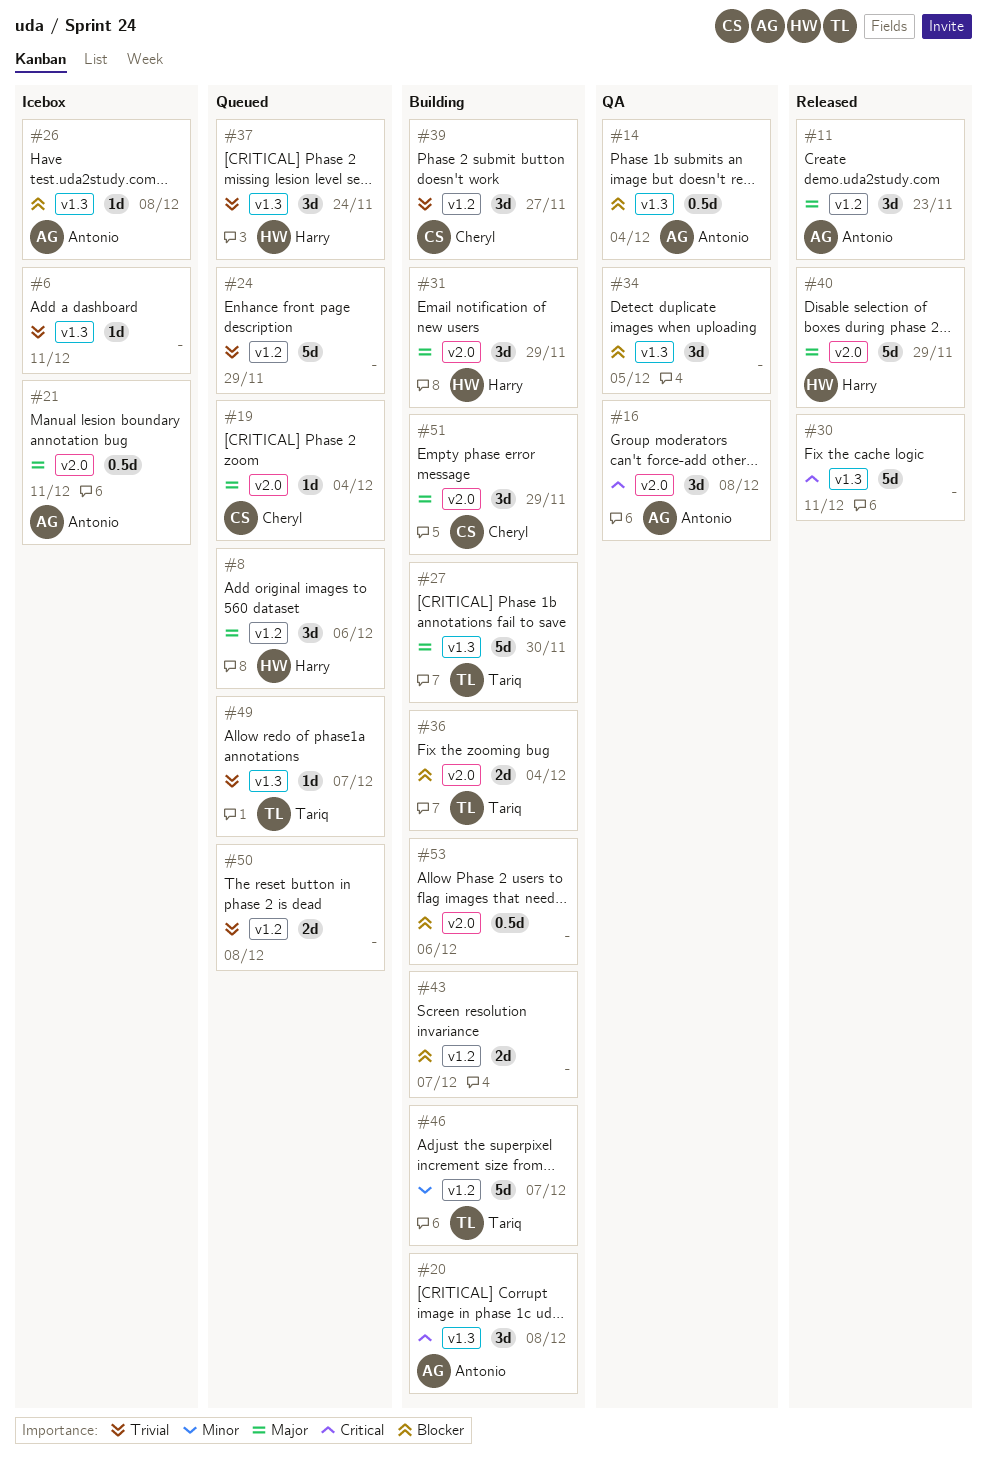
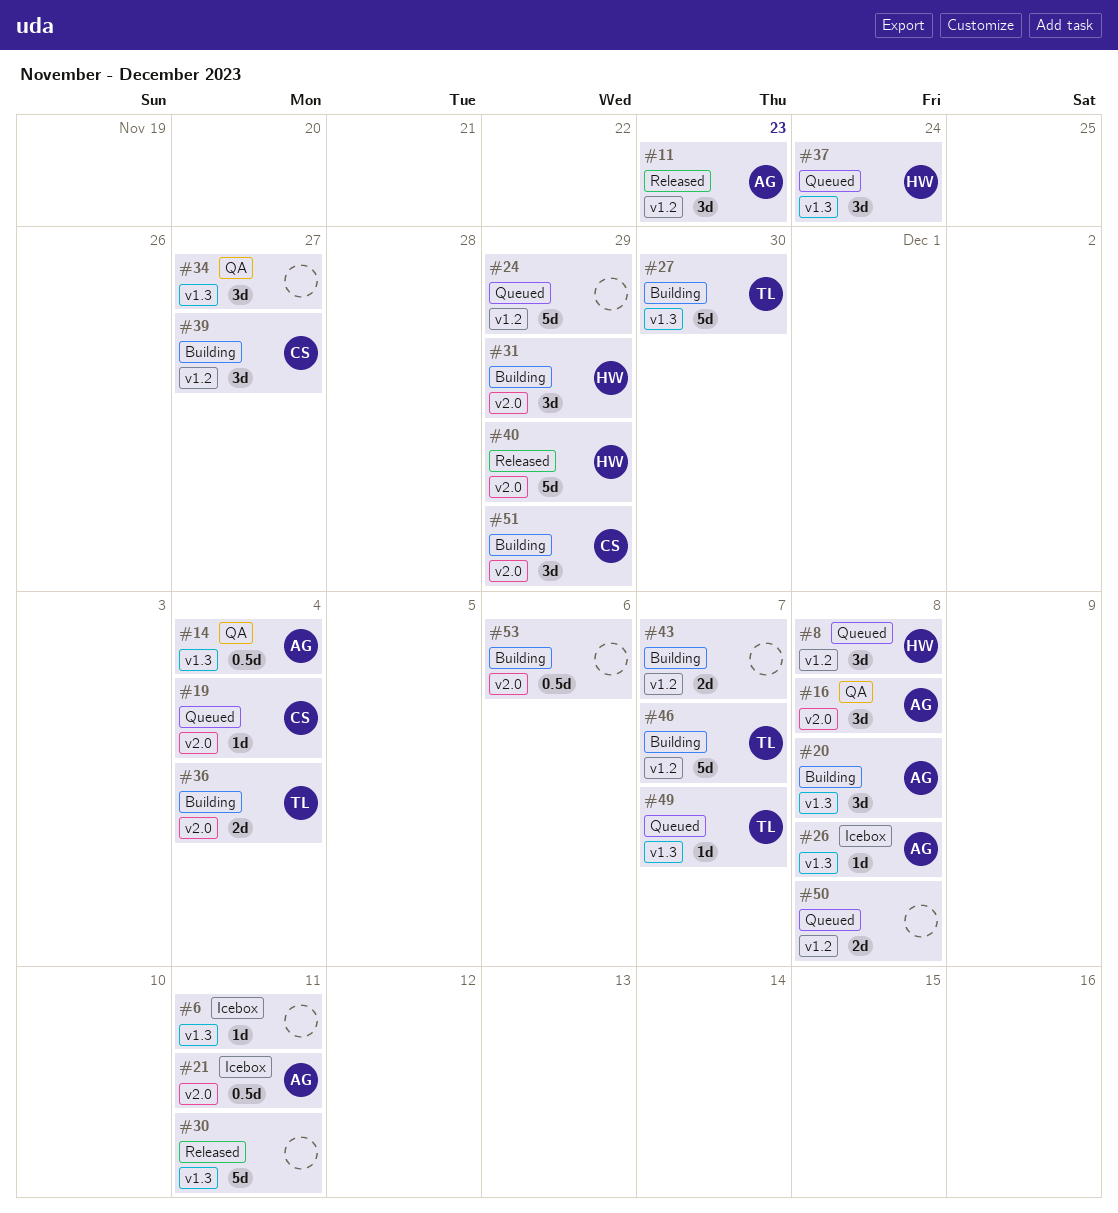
#8, due: Dec 6 -> Dec 8
#34, due: Dec 5 -> Nov 27

